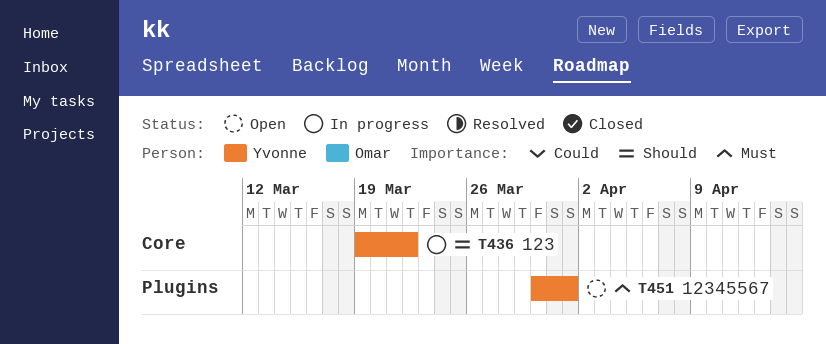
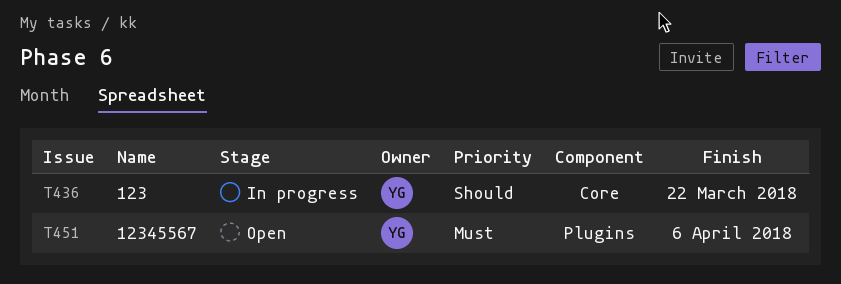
T451, due: Apr 1 -> Apr 6

